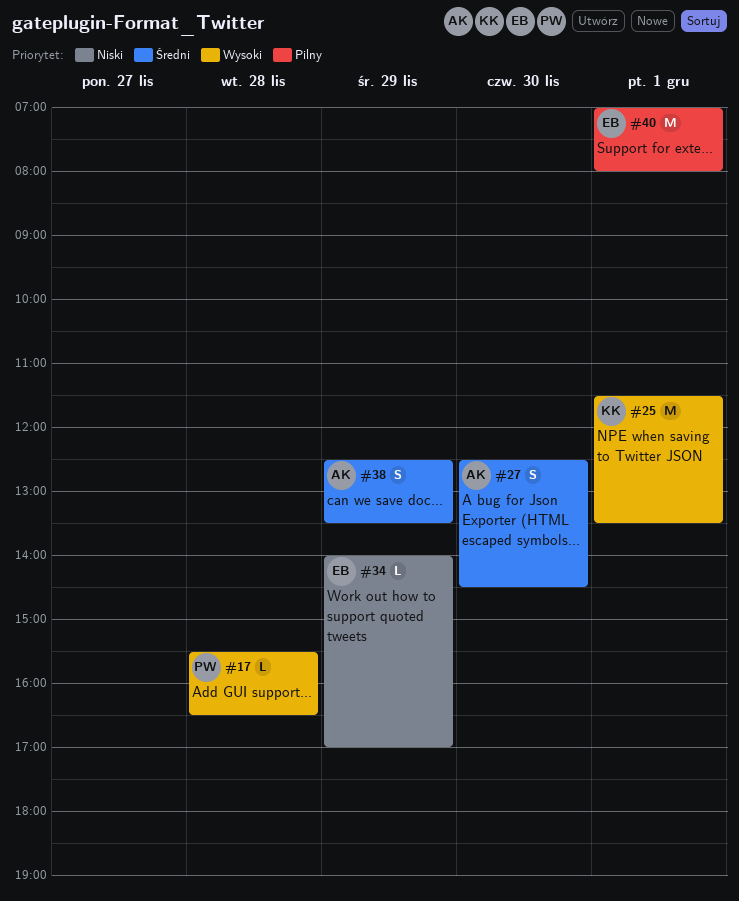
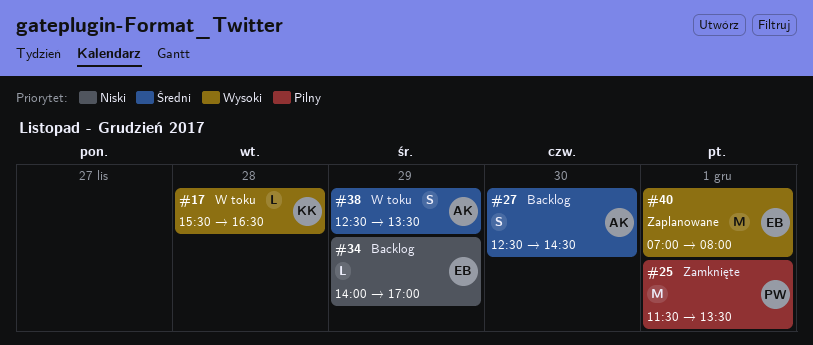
#17, owner: PW -> KK
#25, owner: KK -> PW
#25, priority: Wysoki -> Pilny
#40, priority: Pilny -> Wysoki

